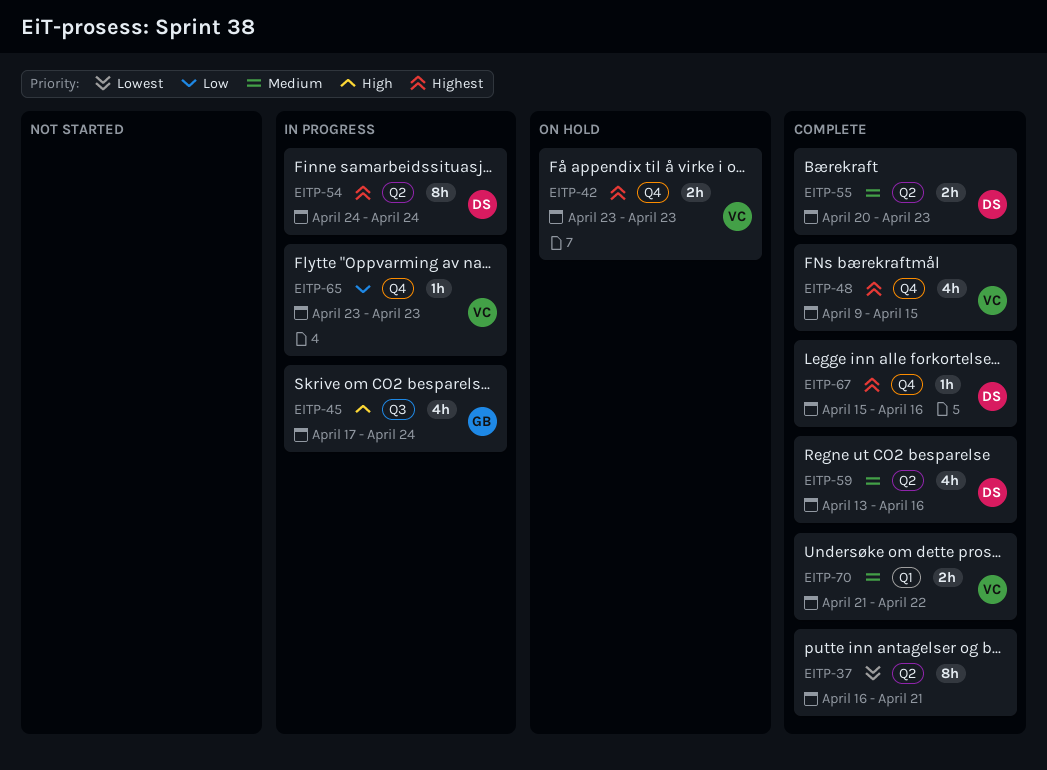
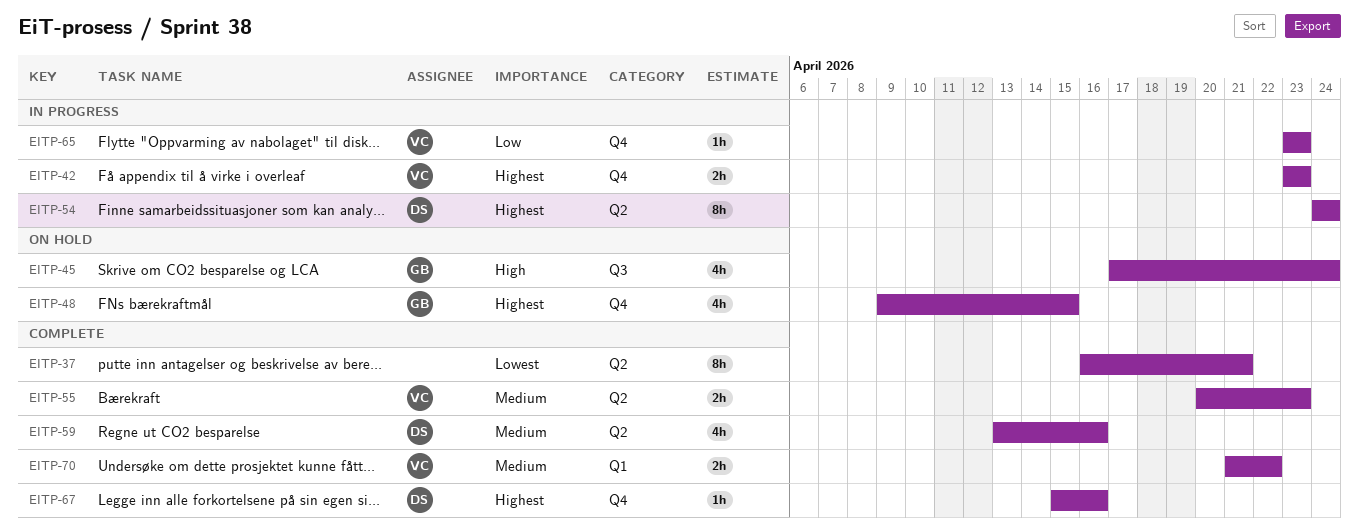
EITP-42, status: On hold -> In progress
EITP-45, status: In progress -> On hold
EITP-48, status: Complete -> On hold
EITP-48, owner: VC -> GB
EITP-55, owner: DS -> VC

